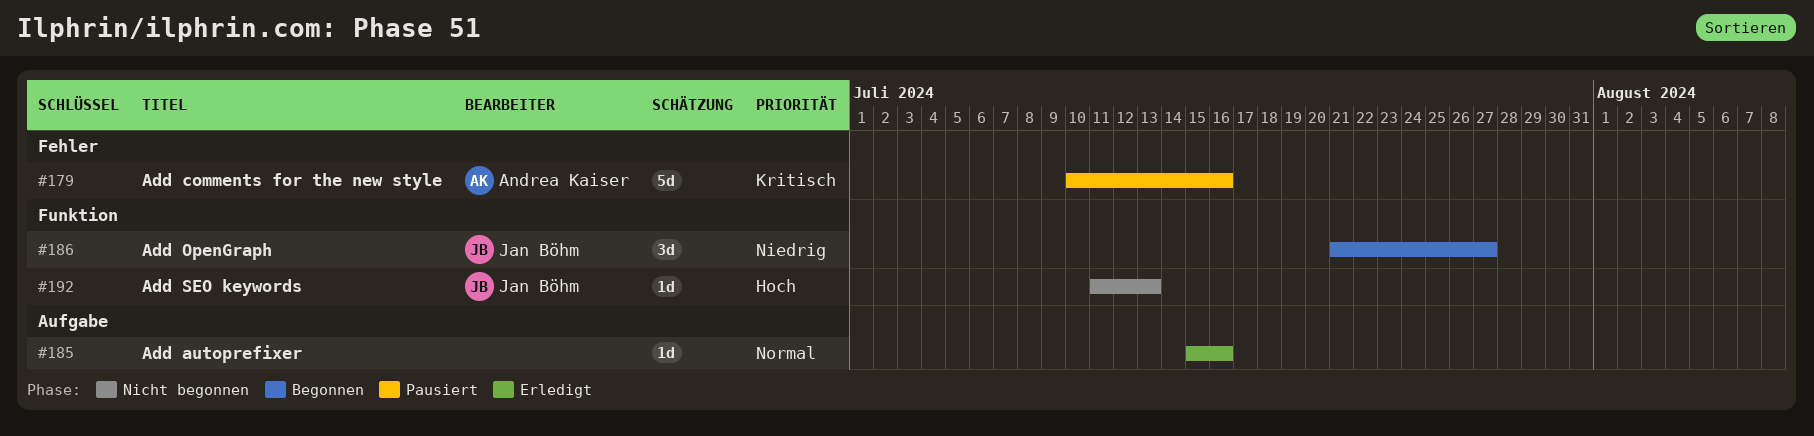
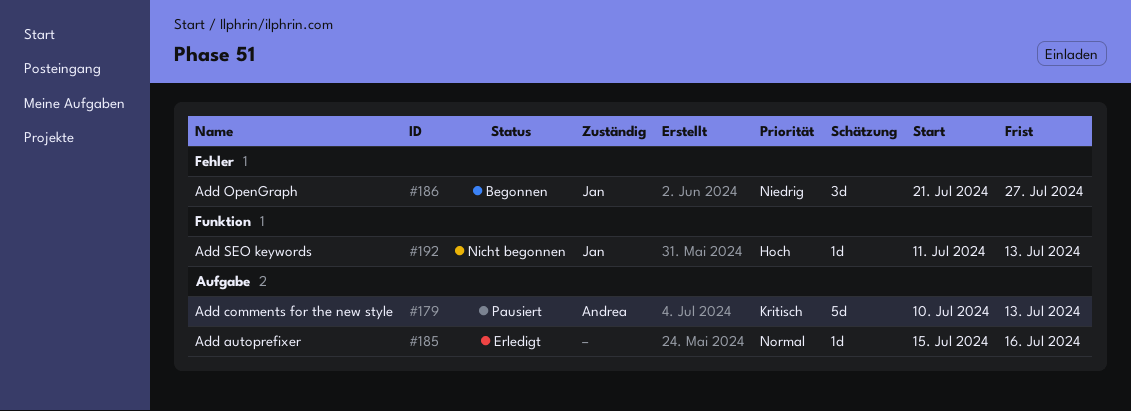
#179, label: Fehler -> Aufgabe
#179, due: Jul 16 -> Jul 13
#186, label: Funktion -> Fehler

